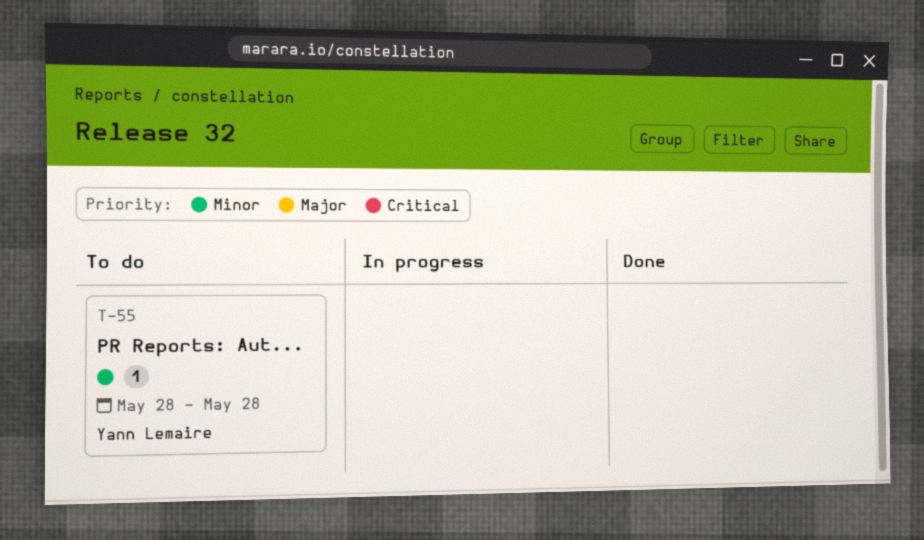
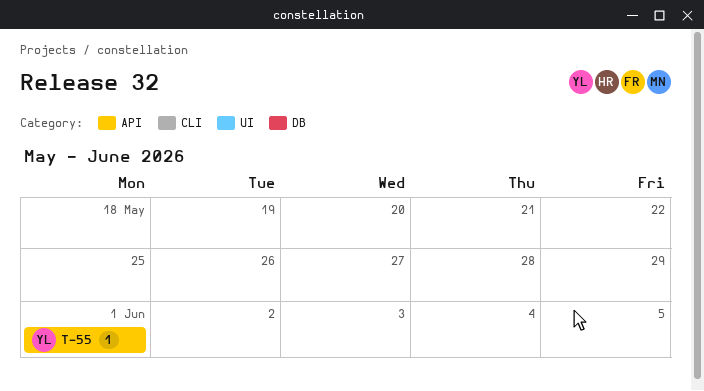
T-55, start: May 28 -> Jun 1
T-55, due: May 28 -> Jun 1

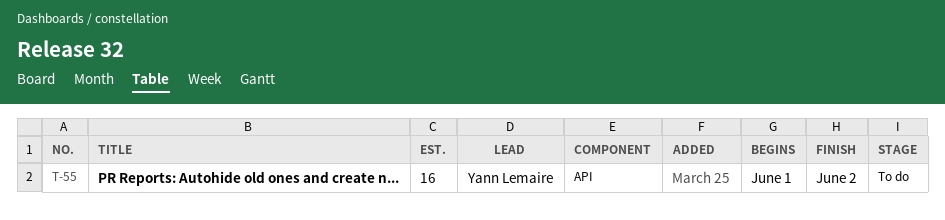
T-55, estimate: 1 -> 16
T-55, due: Jun 1 -> Jun 2

